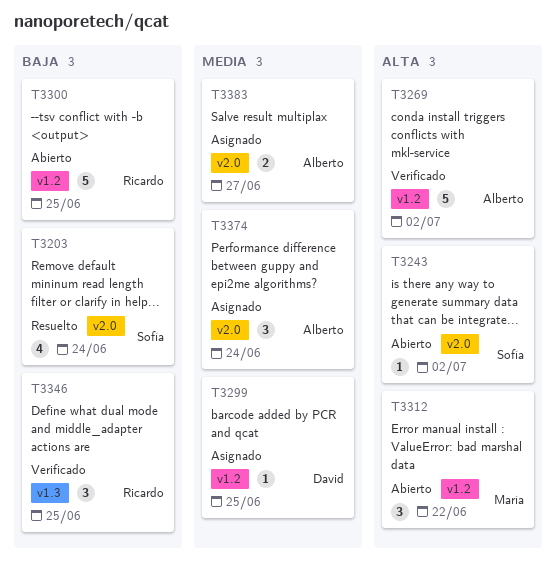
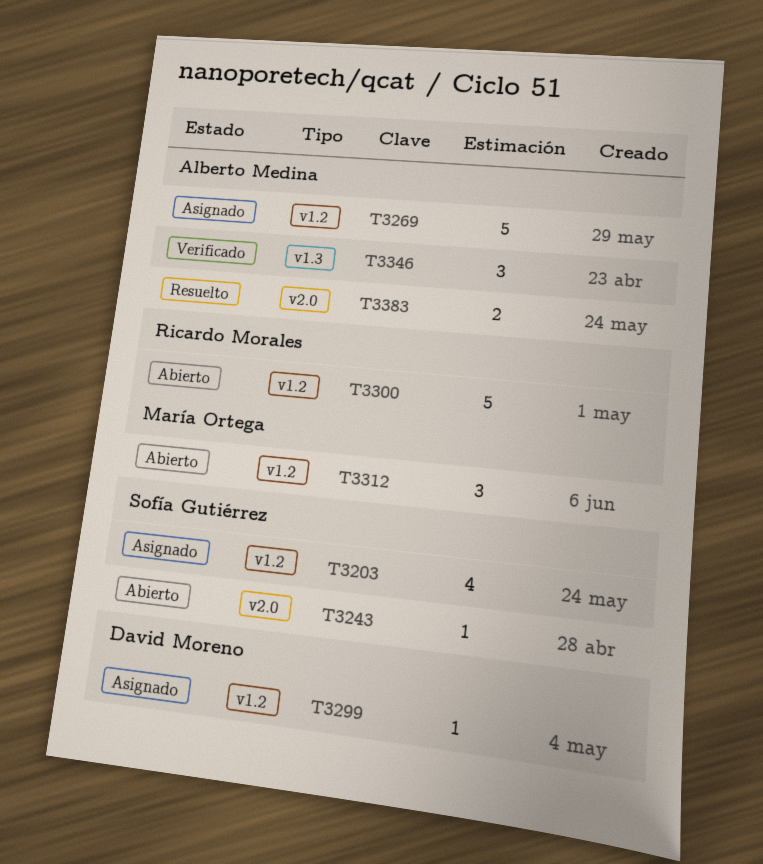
T3203, status: Resuelto -> Asignado
T3203, label: v2.0 -> v1.2
T3269, status: Verificado -> Asignado
T3346, owner: Ricardo Morales -> Alberto Medina
T3374: present -> none
T3383, status: Asignado -> Resuelto

